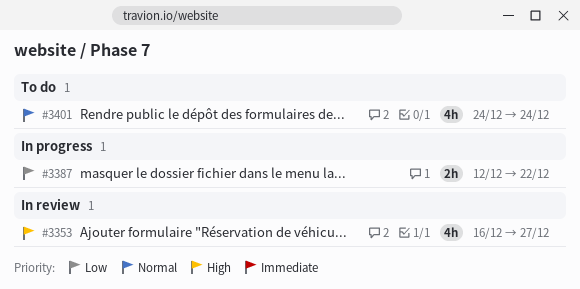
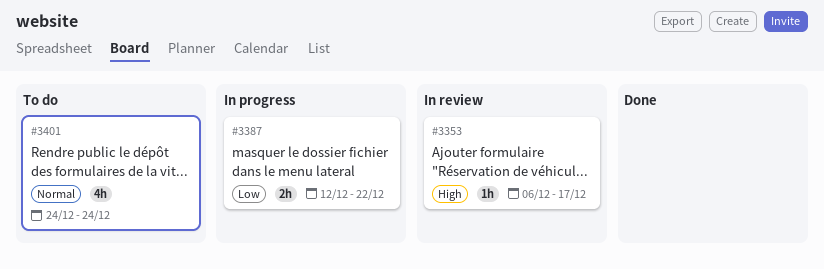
#3353, estimate: 4h -> 1h
#3353, start: Dec 16 -> Dec 6
#3353, due: Dec 27 -> Dec 17

